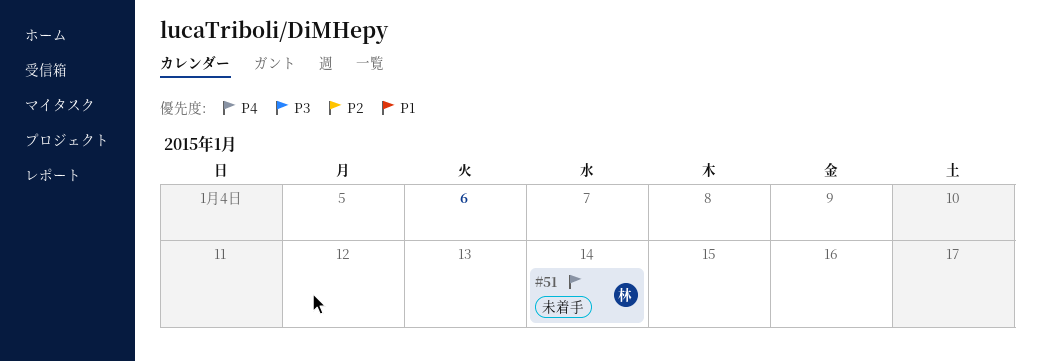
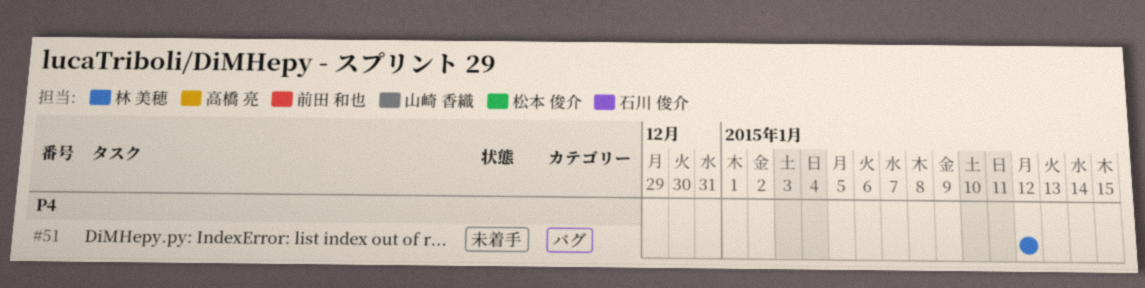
#51, due: Jan 14 -> Jan 12

